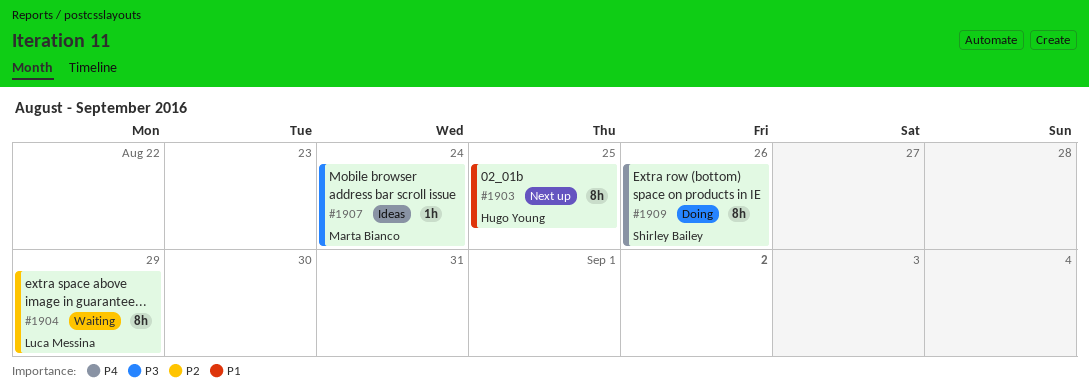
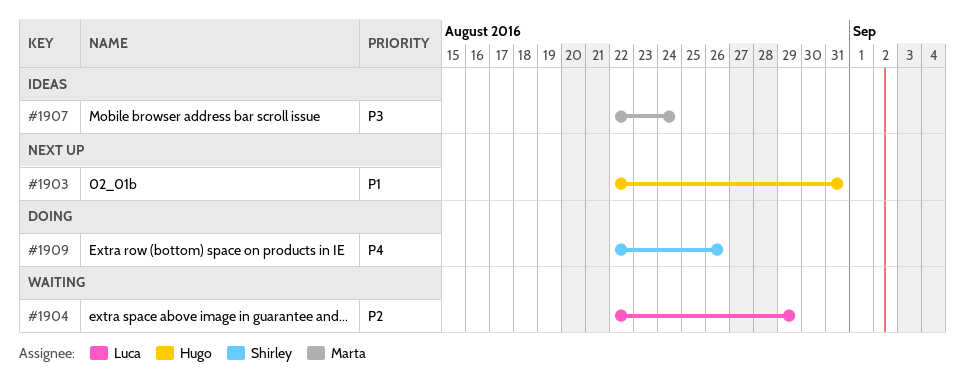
#1903, due: Aug 25 -> Aug 31

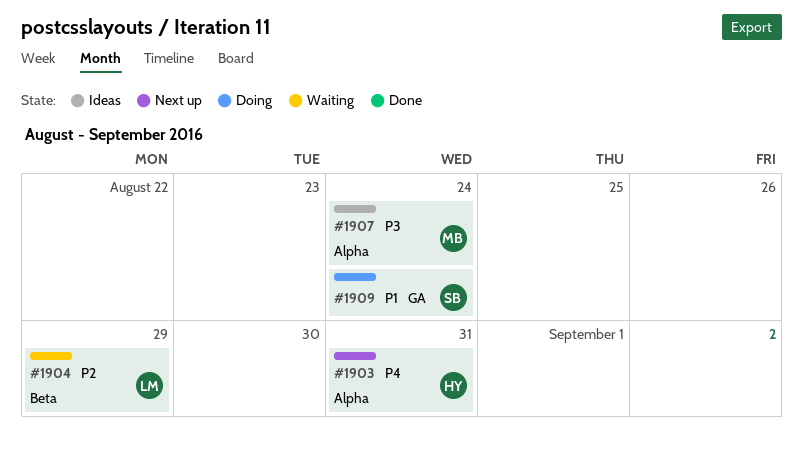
#1903, priority: P1 -> P4
#1909, priority: P4 -> P1
#1909, due: Aug 26 -> Aug 24

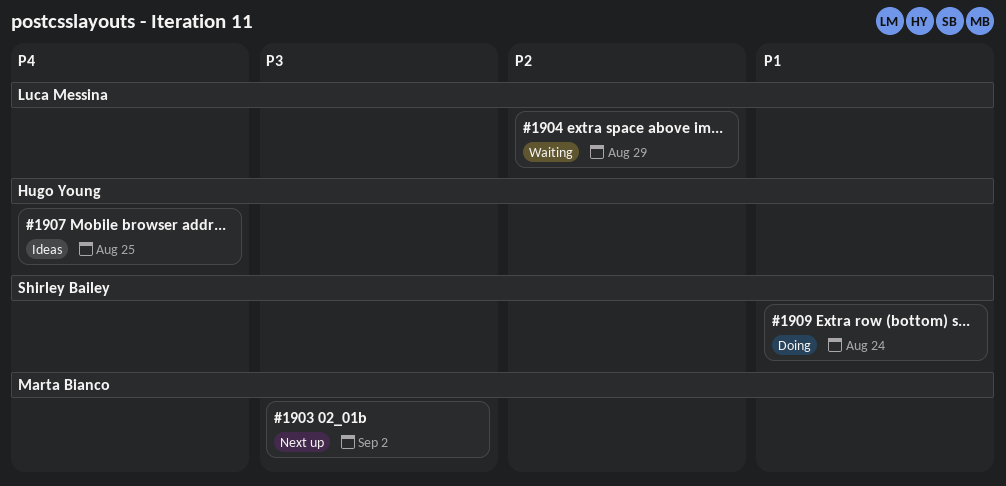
#1903, owner: Hugo Young -> Marta Bianco
#1903, priority: P4 -> P3
#1903, due: Aug 31 -> Sep 2
#1907, owner: Marta Bianco -> Hugo Young
#1907, priority: P3 -> P4
#1907, due: Aug 24 -> Aug 25

